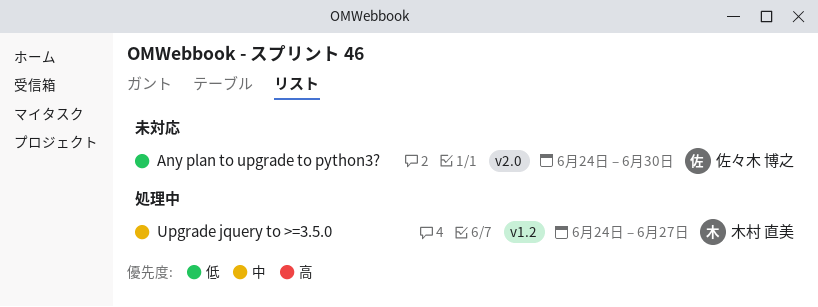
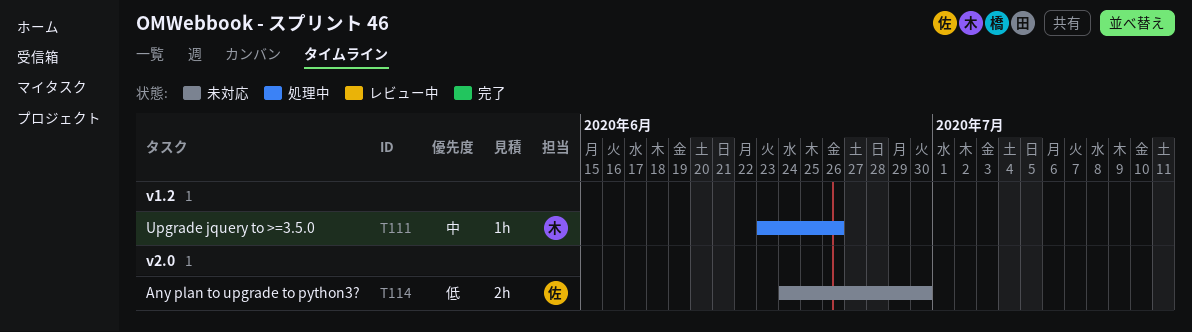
Upgrade jquery to >=3.5.0, start: Jun 24 -> Jun 23
Upgrade jquery to >=3.5.0, due: Jun 27 -> Jun 26

